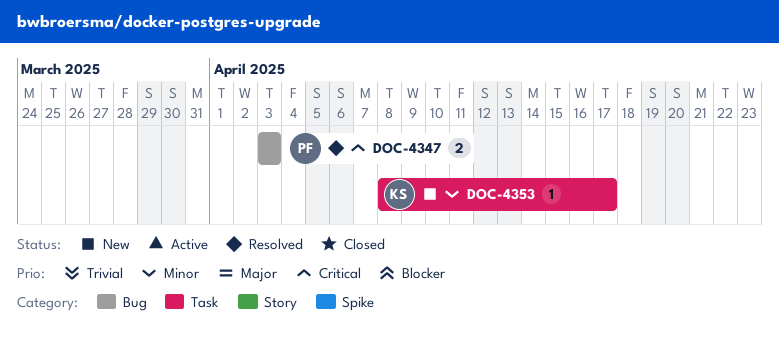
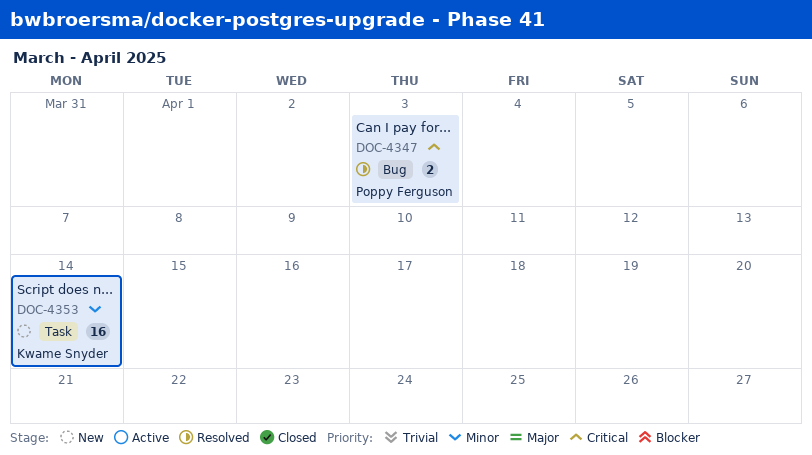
DOC-4353, estimate: 1 -> 16
DOC-4353, due: Apr 17 -> Apr 14

